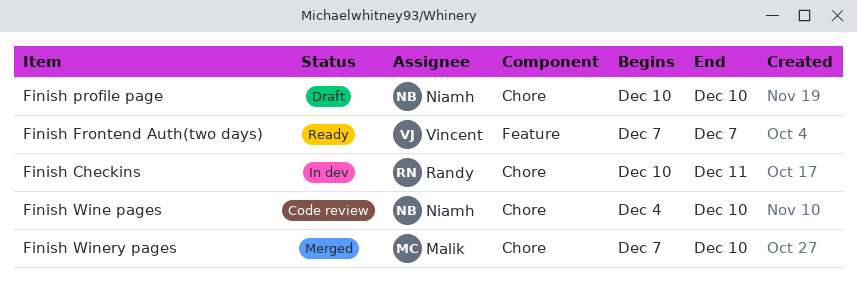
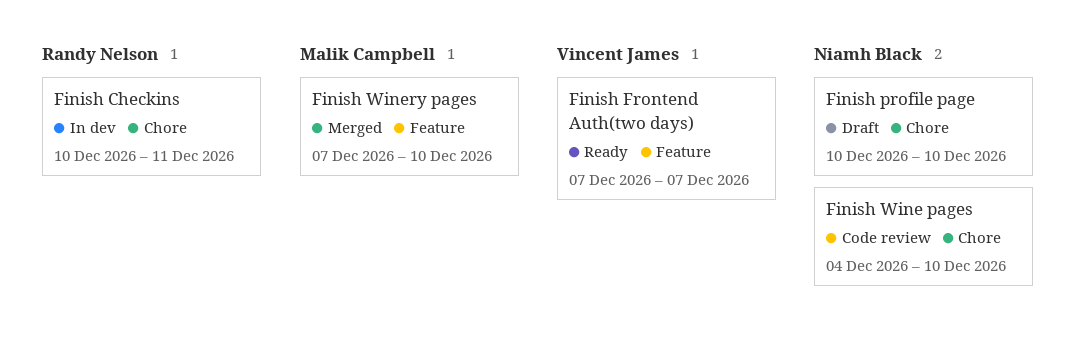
Finish Winery pages, label: Chore -> Feature

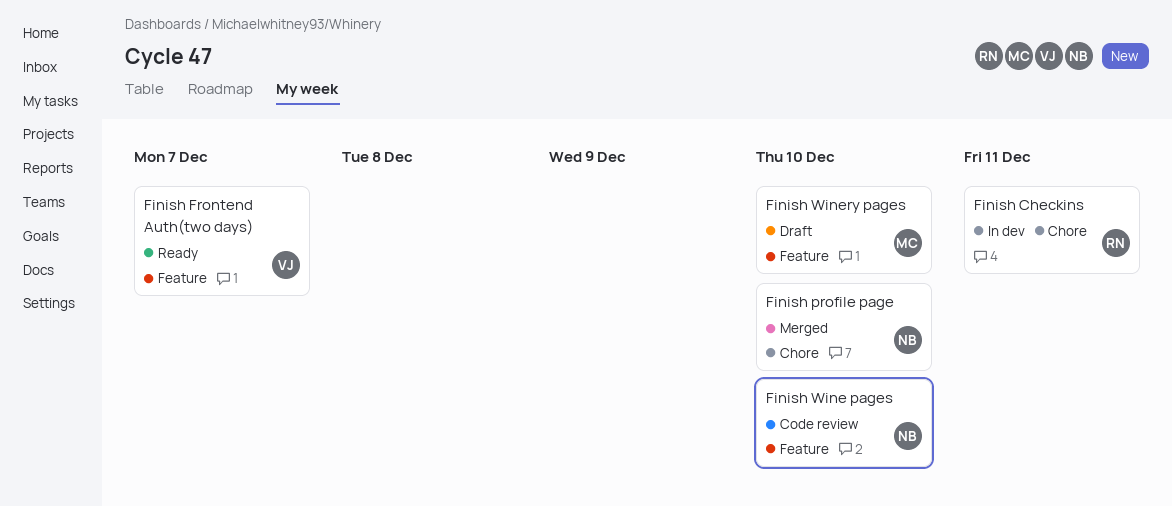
Finish profile page, status: Draft -> Merged
Finish Wine pages, label: Chore -> Feature
Finish Winery pages, status: Merged -> Draft

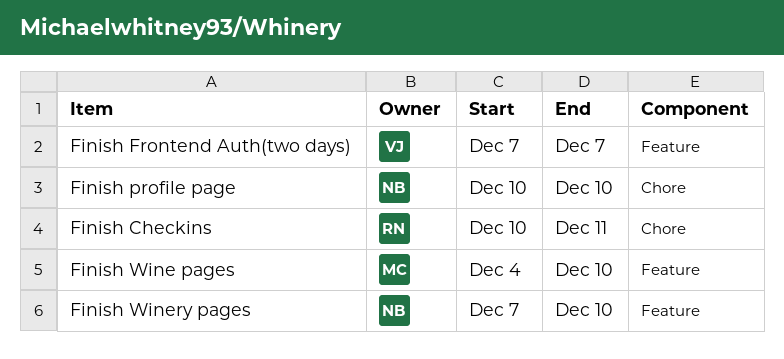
Finish Wine pages, owner: NB -> MC
Finish Winery pages, owner: MC -> NB

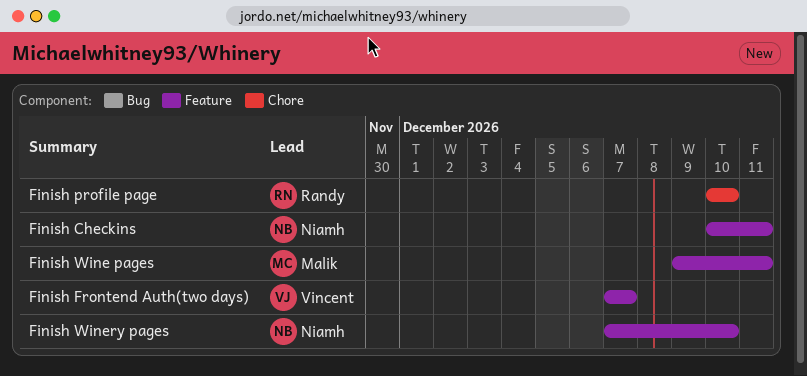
Finish Checkins, owner: Randy -> Niamh
Finish Checkins, label: Chore -> Feature
Finish profile page, owner: Niamh -> Randy
Finish Wine pages, start: Dec 4 -> Dec 9
Finish Wine pages, due: Dec 10 -> Dec 11

